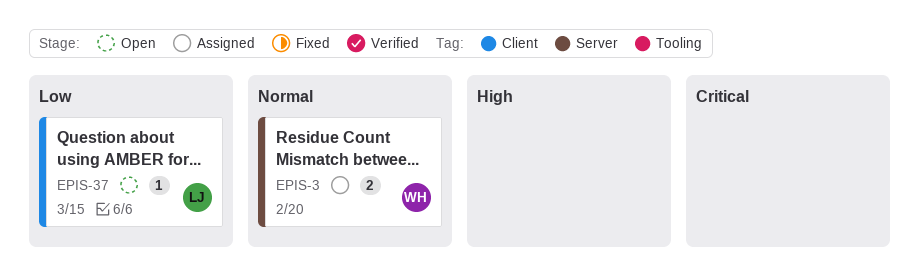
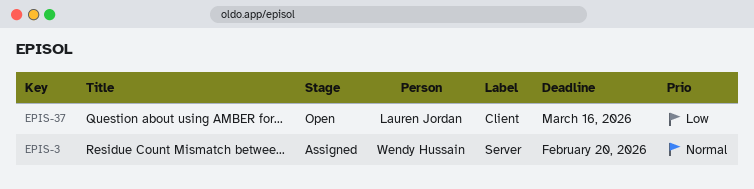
EPIS-37, due: Mar 15 -> Mar 16

